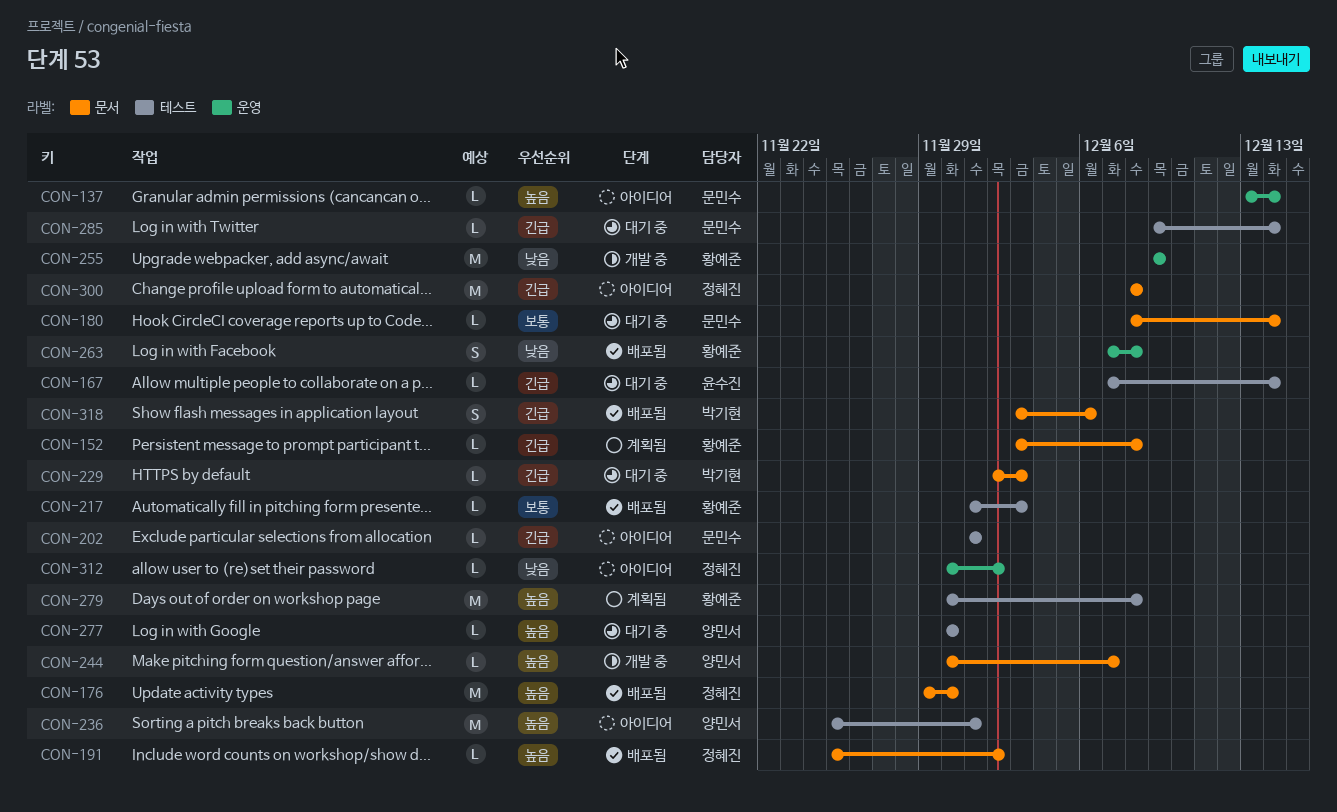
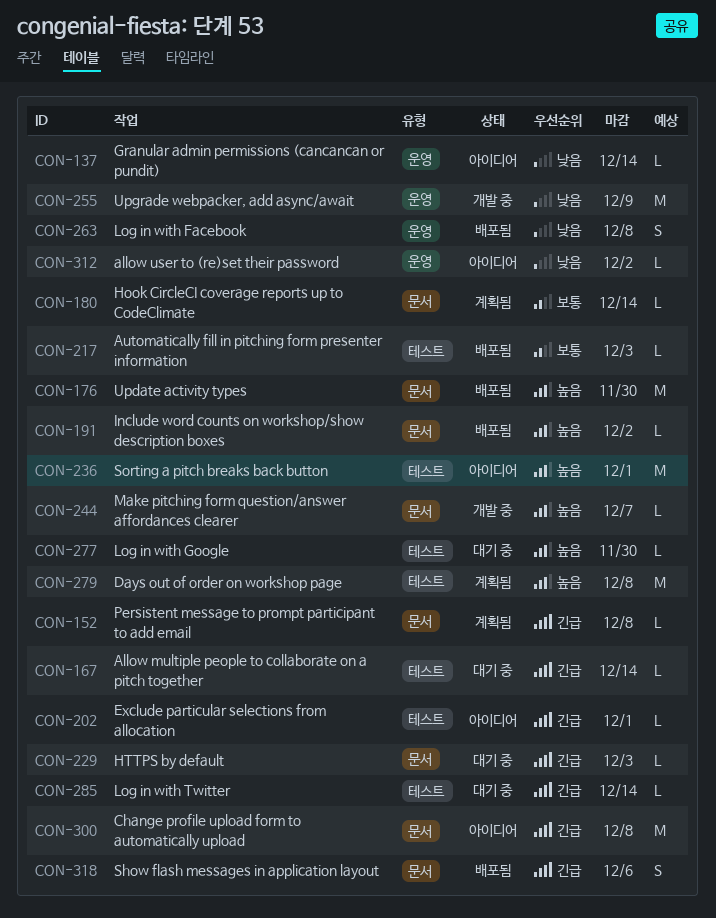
CON-137, priority: 높음 -> 낮음
CON-180, status: 대기 중 -> 계획됨

